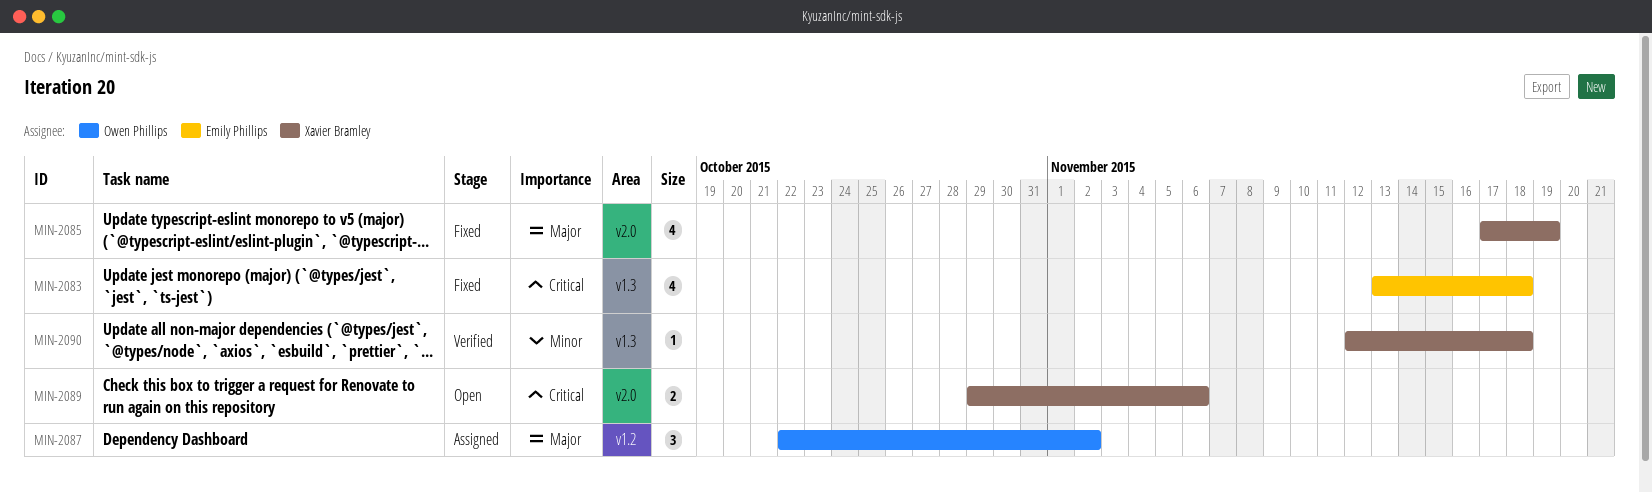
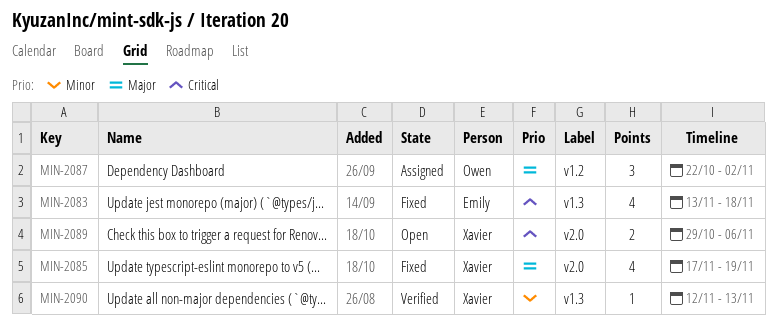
MIN-2090, due: Nov 18 -> Nov 13

